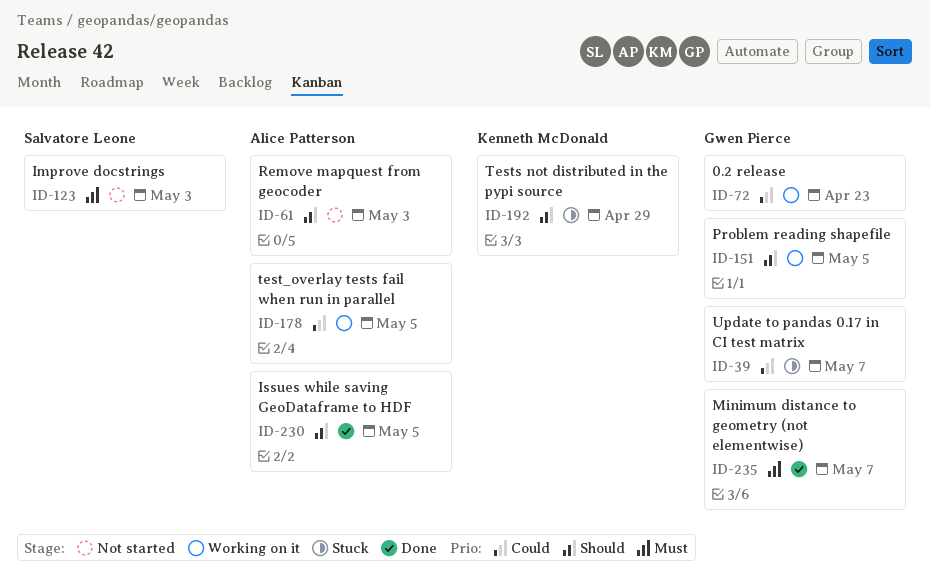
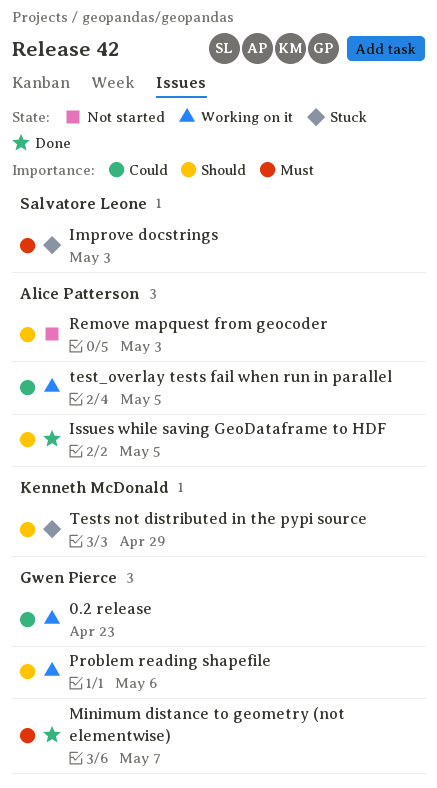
Improve docstrings, status: Not started -> Stuck
Problem reading shapefile, due: May 5 -> May 6
Update to pandas 0.17 in CI test matrix: present -> none

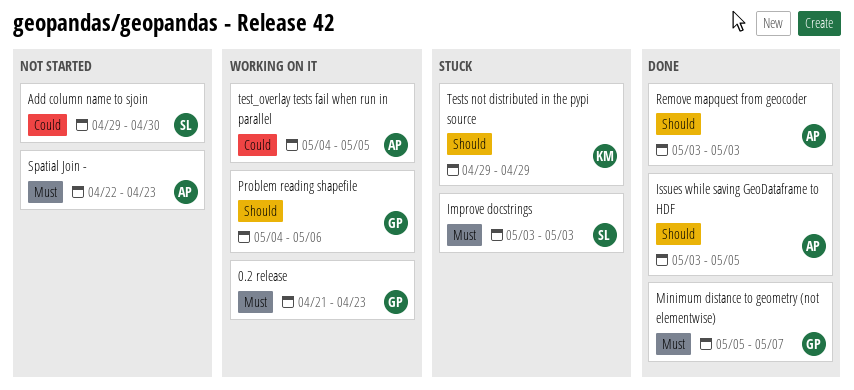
0.2 release, priority: Could -> Must
Add column name to sjoin: none -> present
Remove mapquest from geocoder, status: Not started -> Done
Spatial Join -: none -> present

